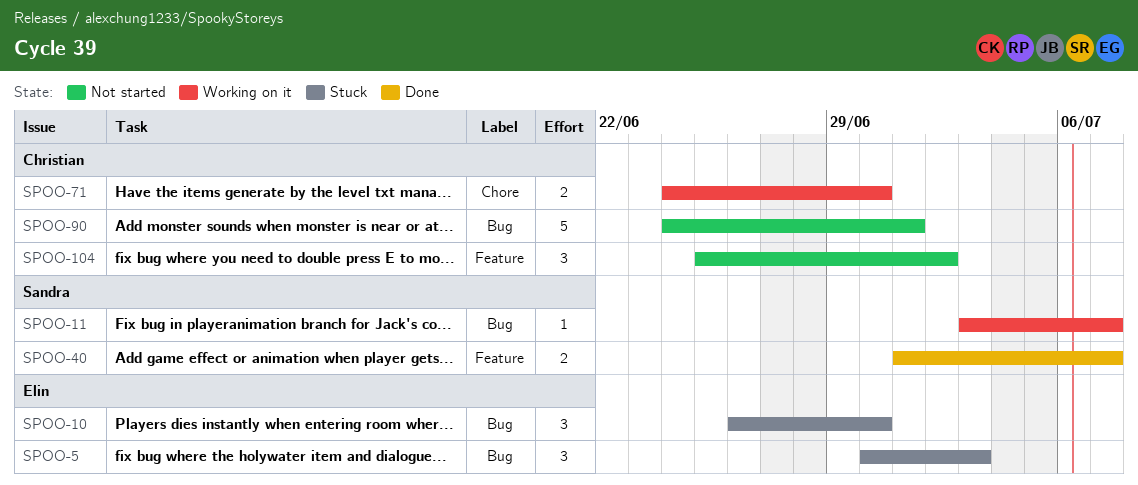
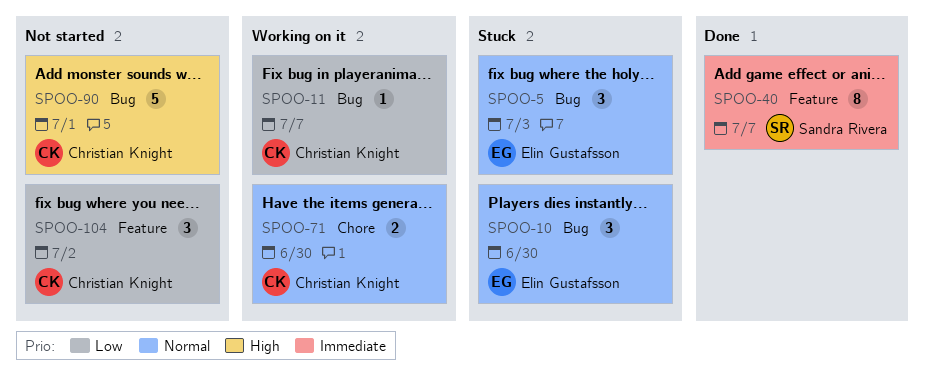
SPOO-11, owner: Sandra Rivera -> Christian Knight
SPOO-40, estimate: 2 -> 8

